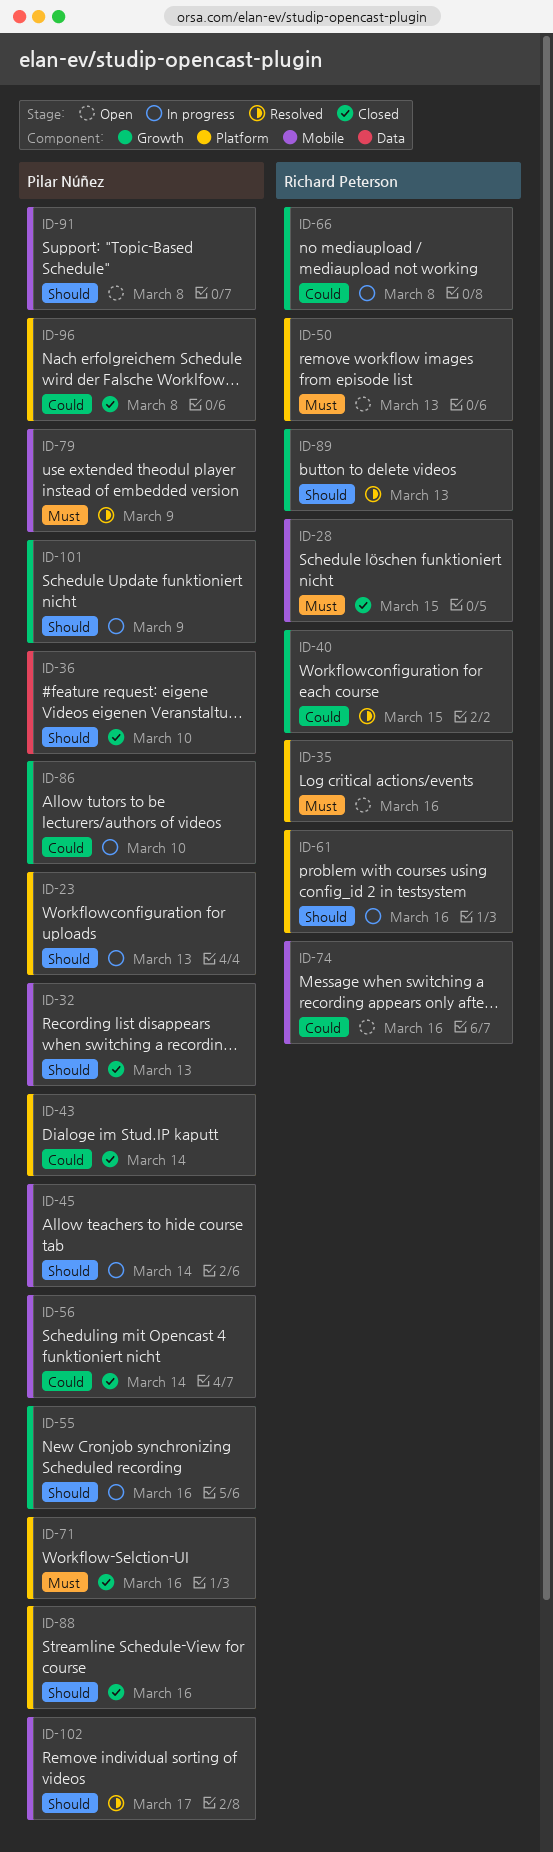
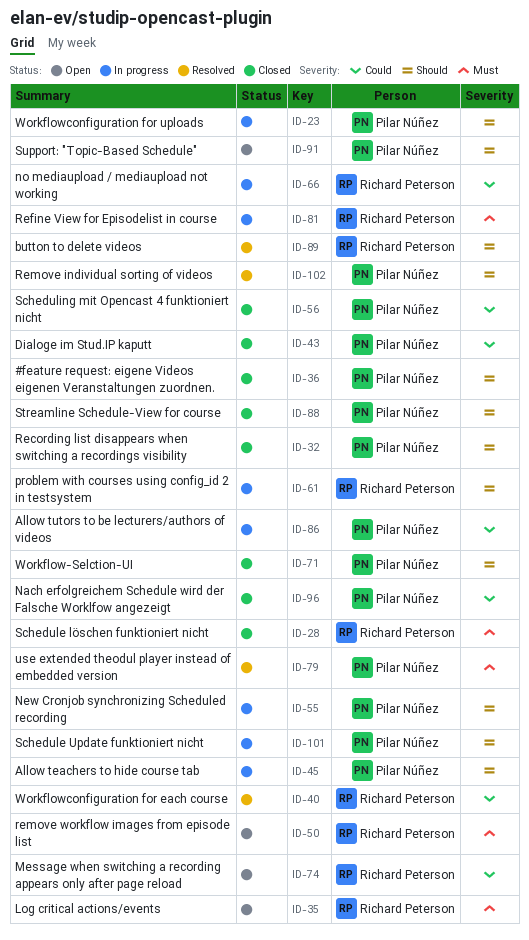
ID-71, priority: Must -> Should
ID-81: none -> present

